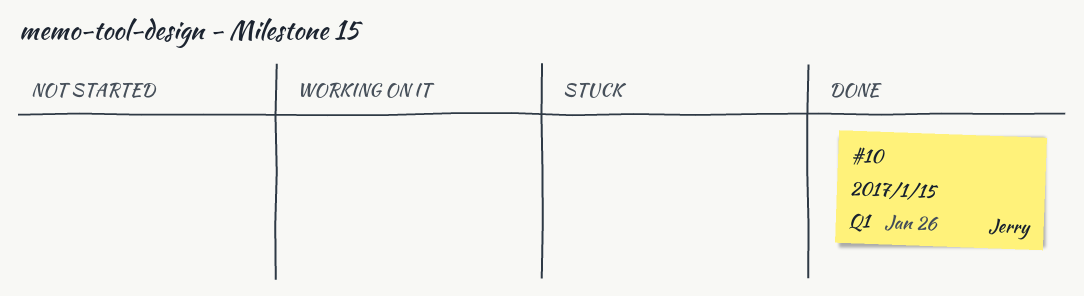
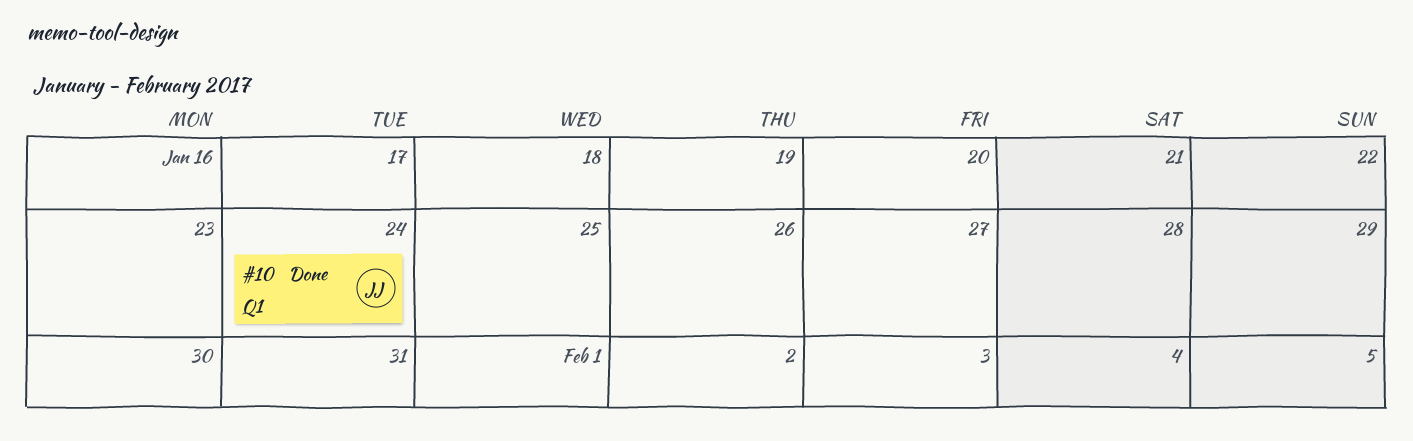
#10, due: Jan 26 -> Jan 24

